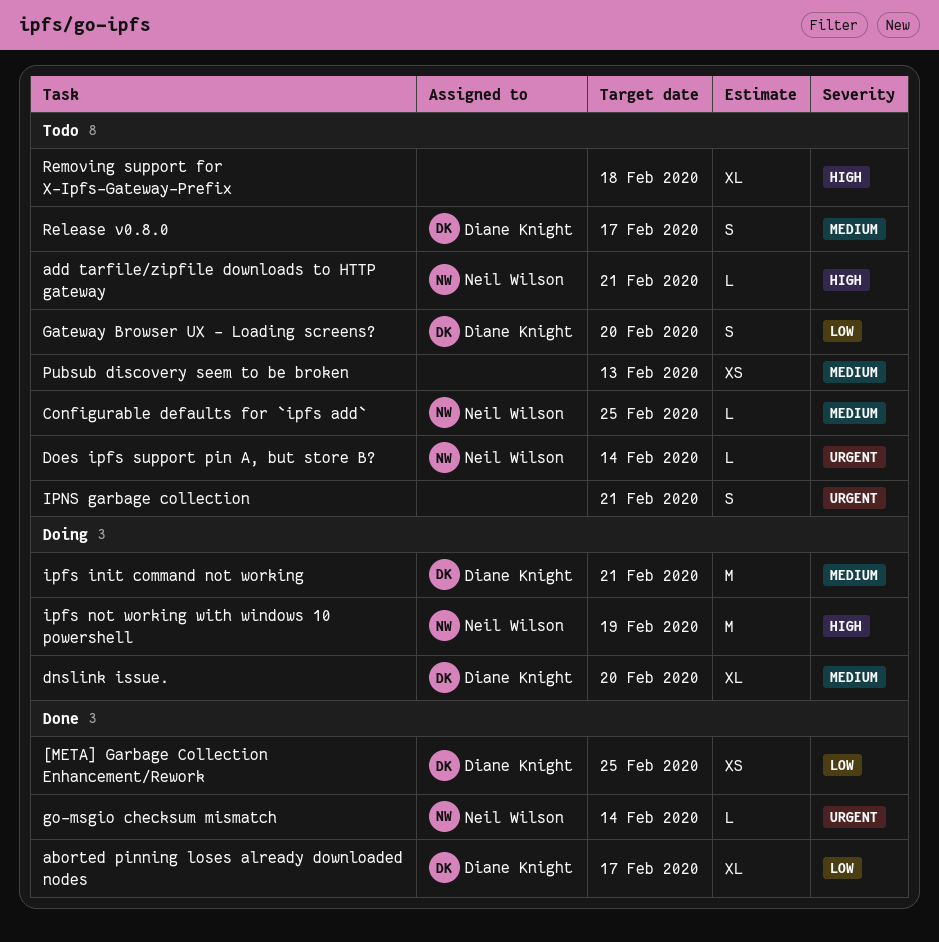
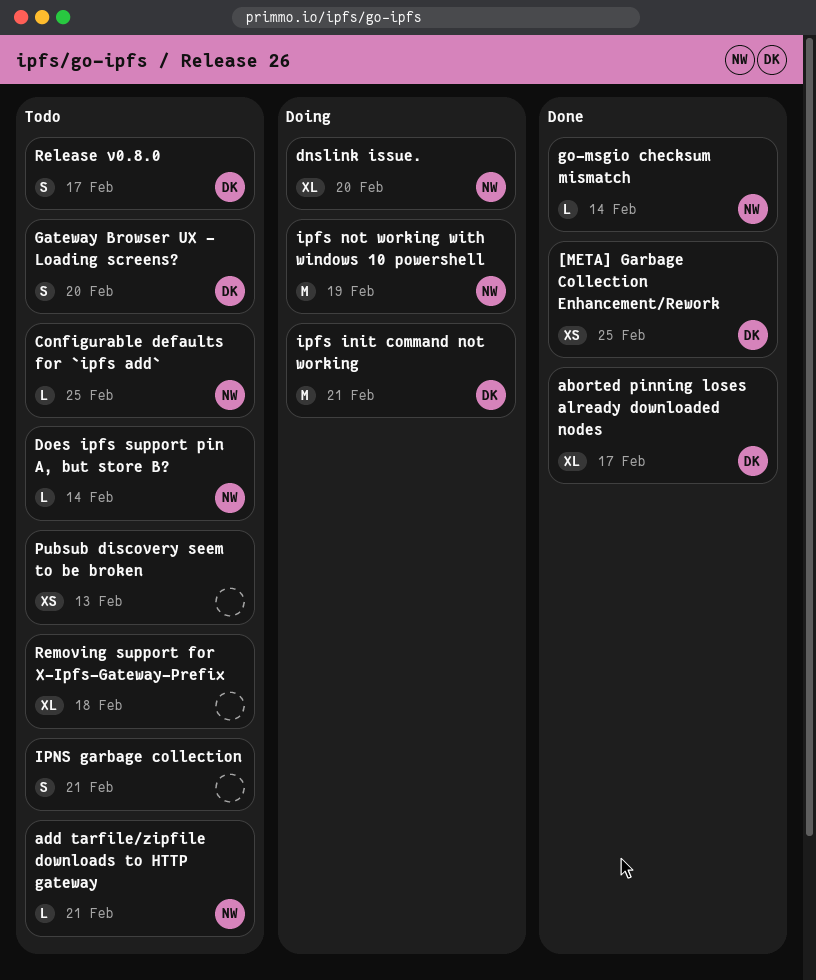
dnslink issue., owner: Diane Knight -> Neil Wilson

